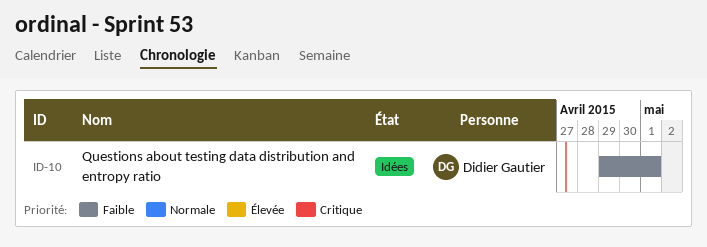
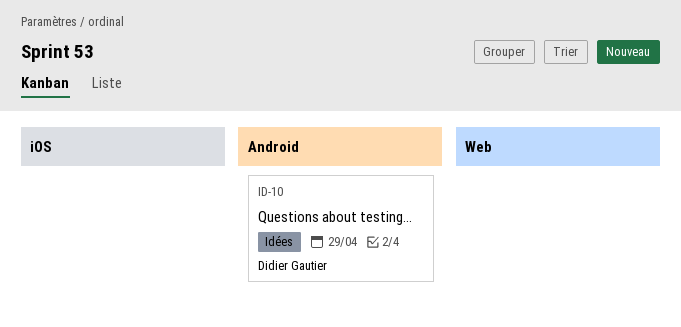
ID-10, due: May 1 -> Apr 29

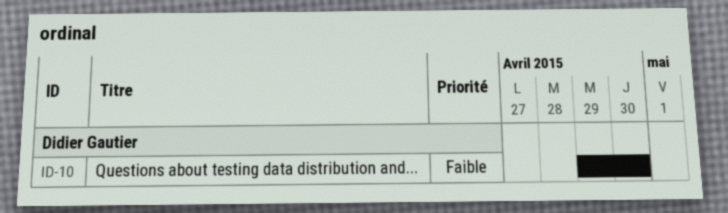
ID-10, due: Apr 29 -> Apr 30

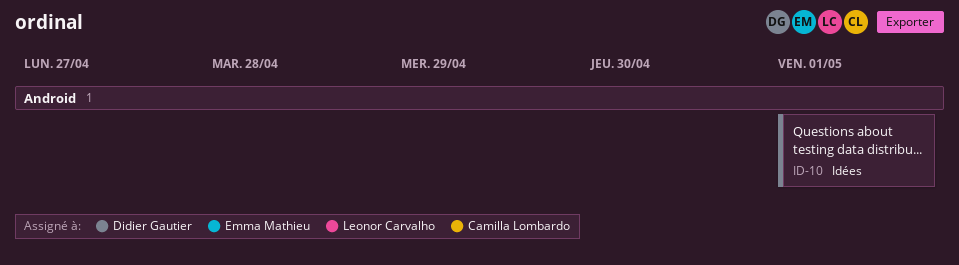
ID-10, due: Apr 30 -> May 1

